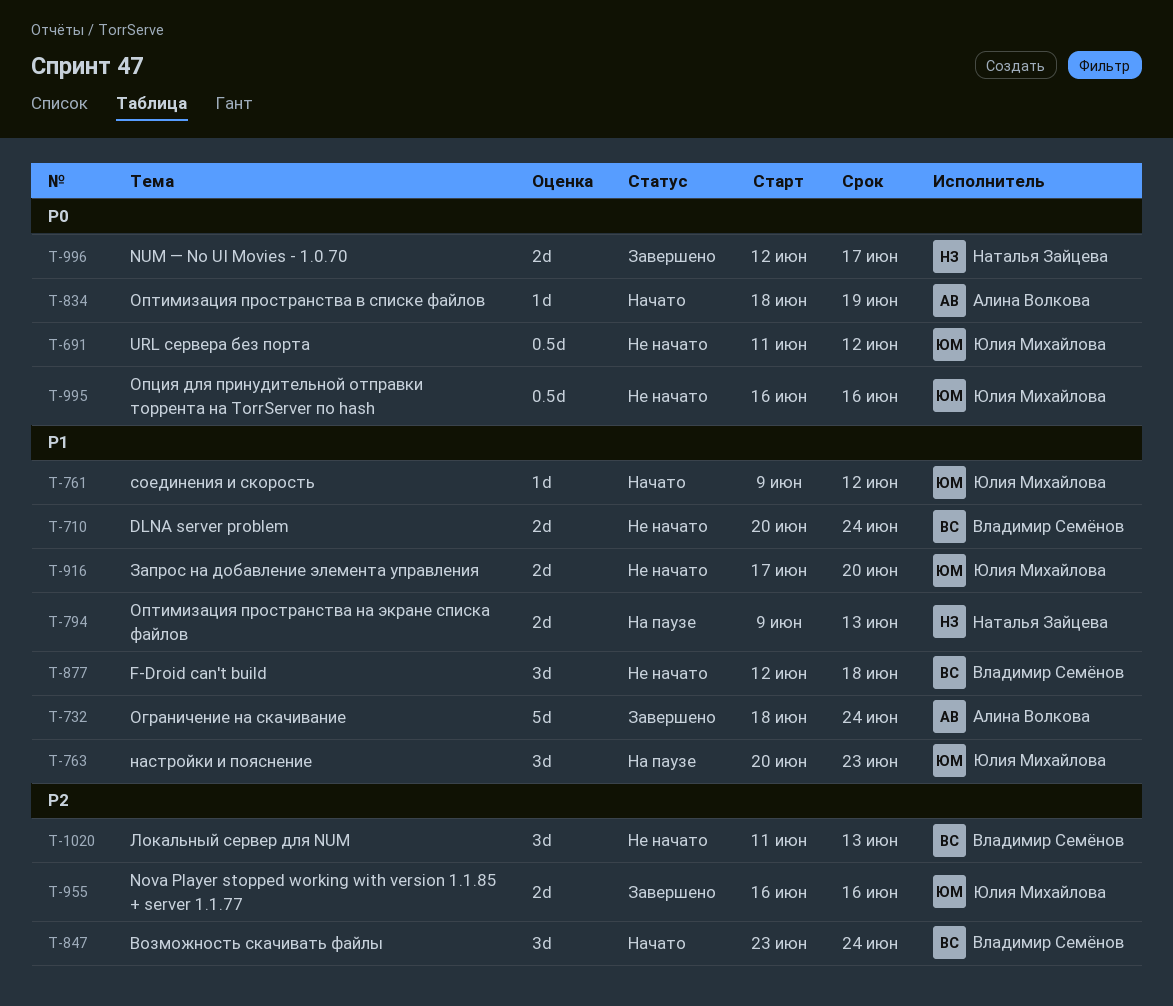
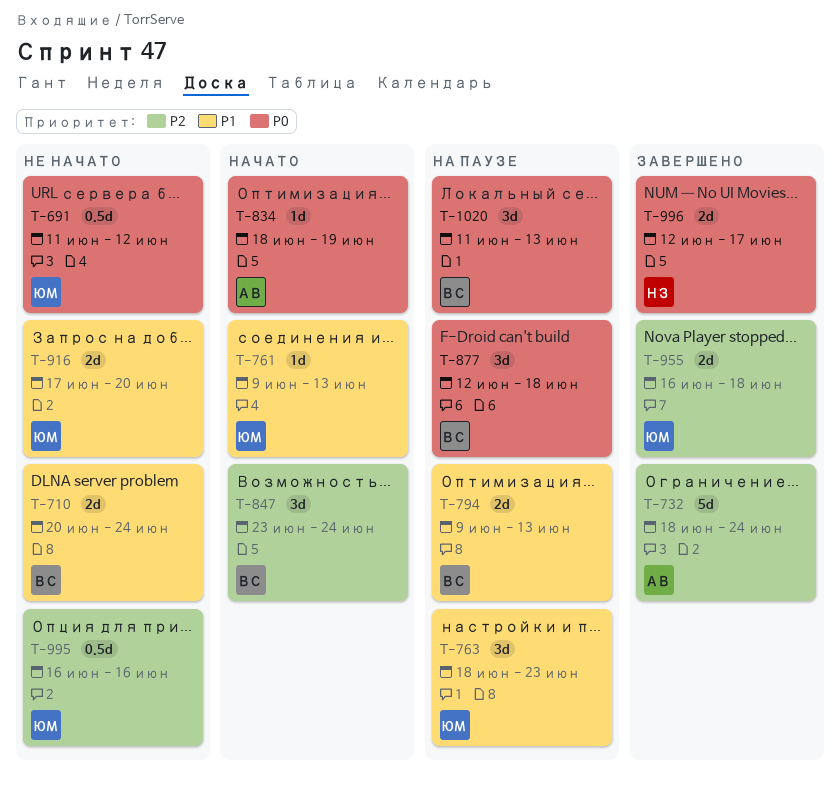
T-732, priority: P1 -> P2
T-761, due: Jun 12 -> Jun 13
T-763, start: Jun 20 -> Jun 18
T-794, owner: Наталья Зайцева -> Владимир Семёнов
T-877, status: Не начато -> На паузе
T-877, priority: P1 -> P0
T-955, due: Jun 16 -> Jun 18
T-995, priority: P0 -> P2
T-1020, status: Не начато -> На паузе
T-1020, priority: P2 -> P0

